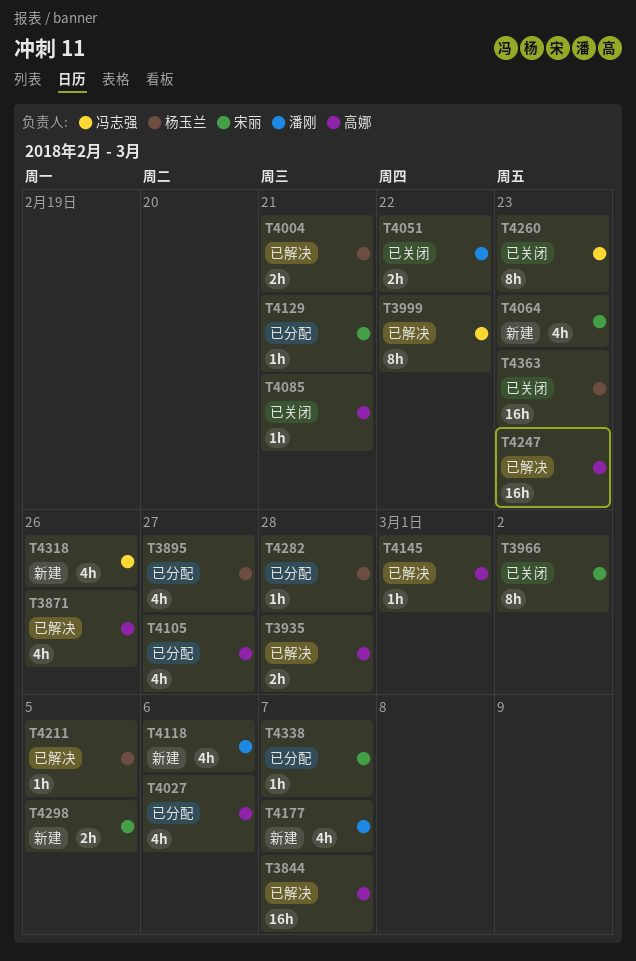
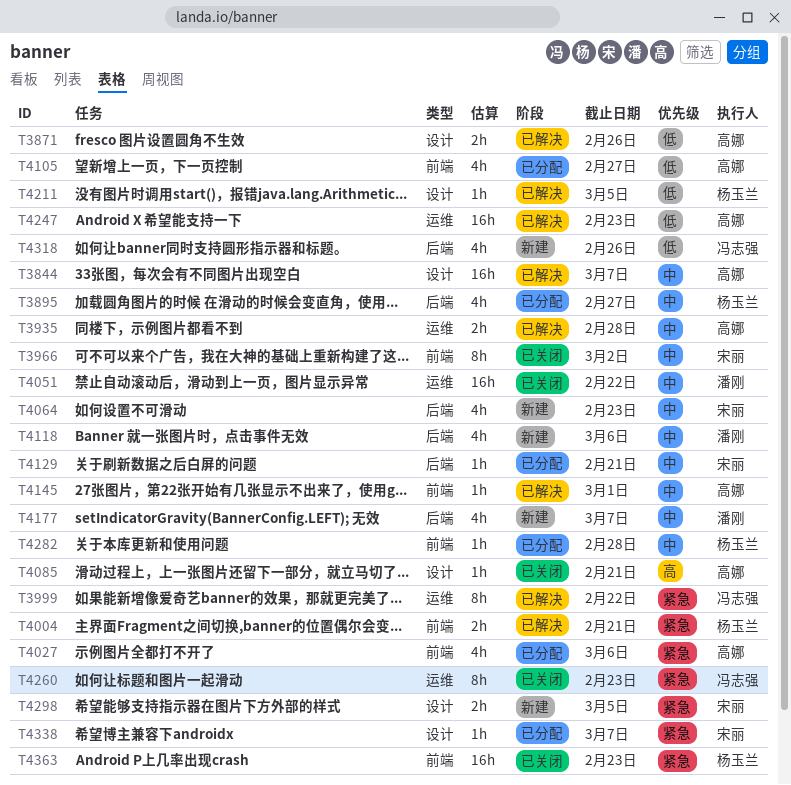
T3871, estimate: 4h -> 2h
T4051, estimate: 2h -> 16h

